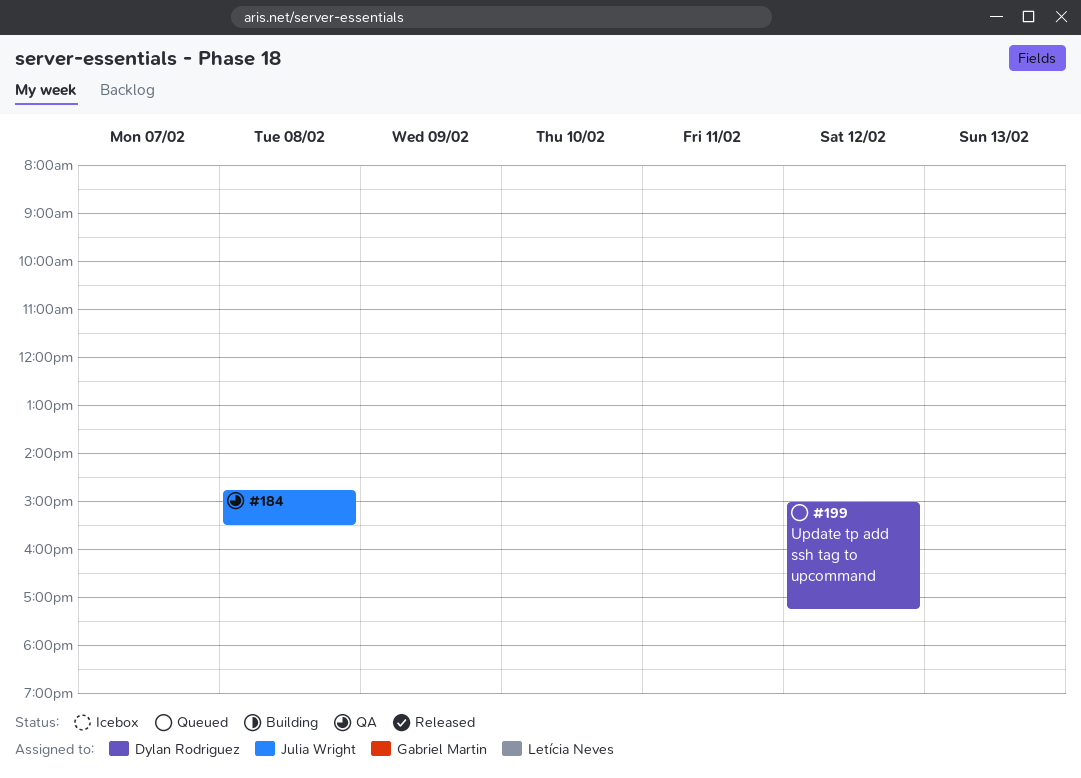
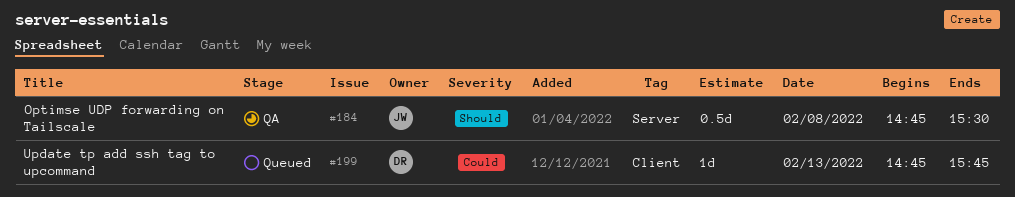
#199, day: Feb 12 -> Feb 13
#199, begins: 15:00 -> 14:45
#199, ends: 17:15 -> 15:45

